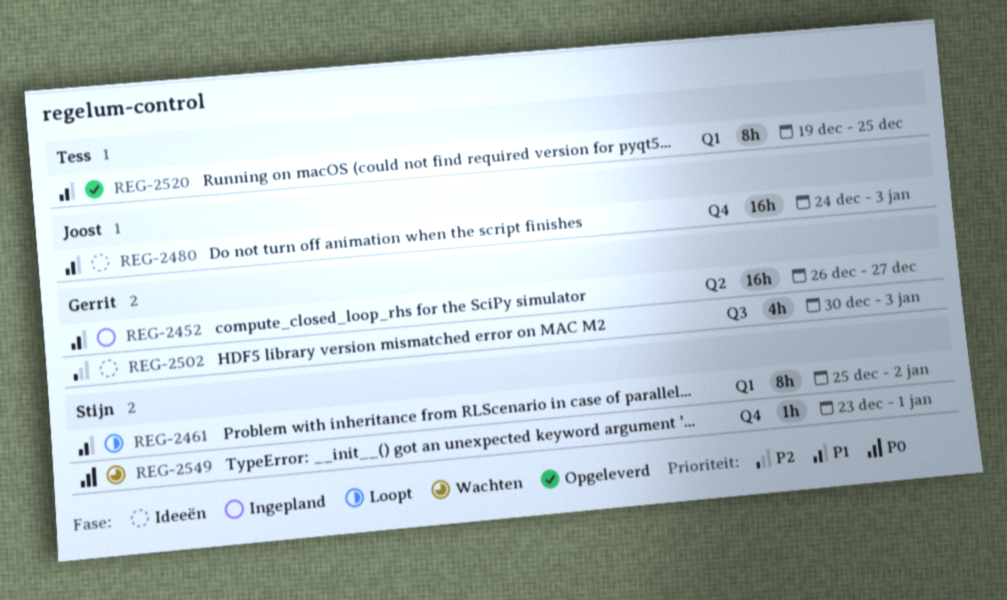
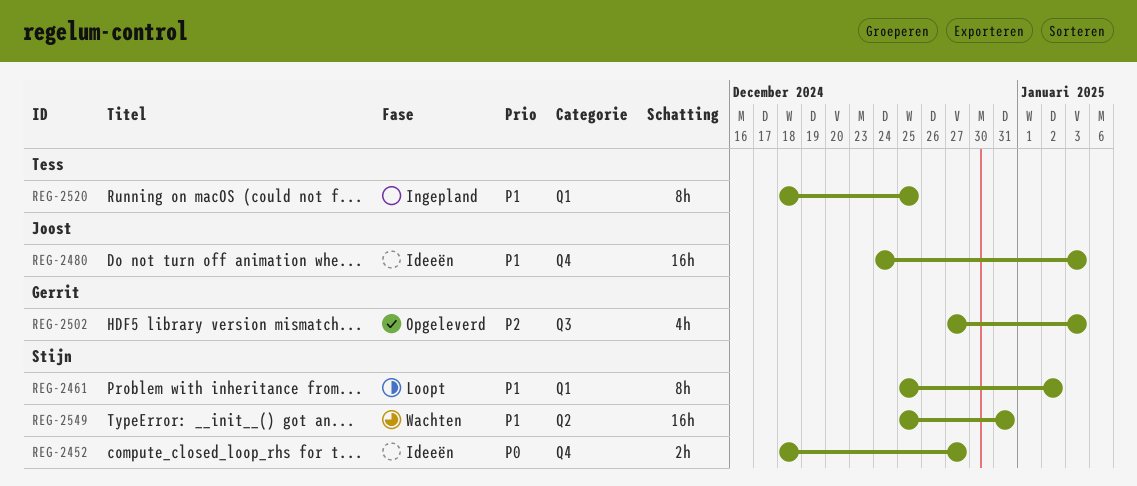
REG-2452, status: Ingepland -> Ideeën
REG-2452, owner: Gerrit -> Stijn
REG-2452, priority: P1 -> P0
REG-2452, label: Q2 -> Q4
REG-2452, estimate: 16h -> 2h
REG-2452, start: Dec 26 -> Dec 18
REG-2502, status: Ideeën -> Opgeleverd
REG-2502, start: Dec 30 -> Dec 27
REG-2520, status: Opgeleverd -> Ingepland
REG-2520, start: Dec 19 -> Dec 18
REG-2549, priority: P0 -> P1
REG-2549, label: Q4 -> Q2
REG-2549, estimate: 1h -> 16h
REG-2549, start: Dec 23 -> Dec 25
REG-2549, due: Jan 1 -> Dec 31

